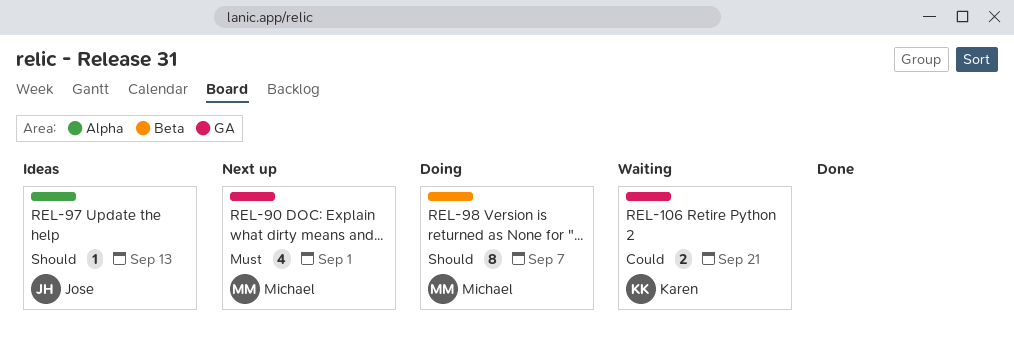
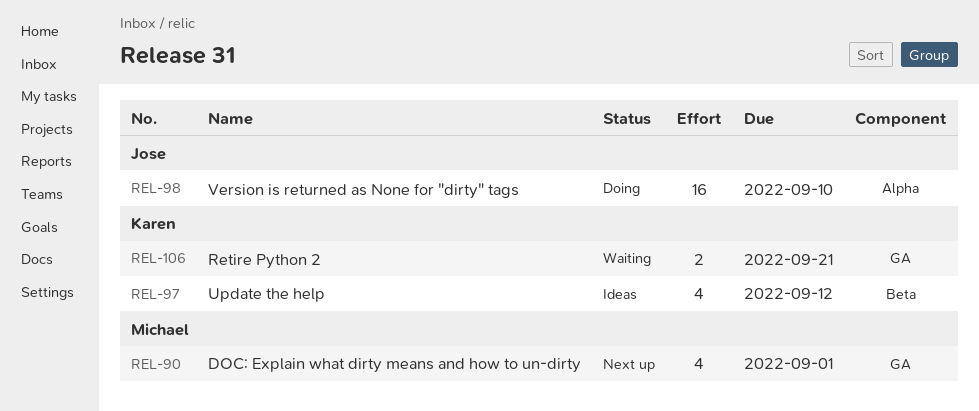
REL-97, owner: Jose -> Karen
REL-97, label: Alpha -> Beta
REL-97, estimate: 1 -> 4
REL-97, due: Sep 13 -> Sep 12
REL-98, owner: Michael -> Jose
REL-98, label: Beta -> Alpha
REL-98, estimate: 8 -> 16
REL-98, due: Sep 7 -> Sep 10

